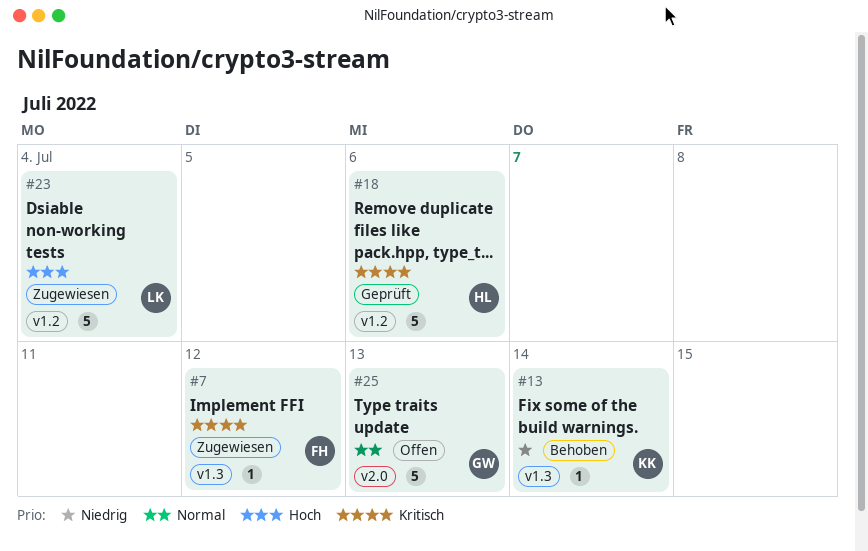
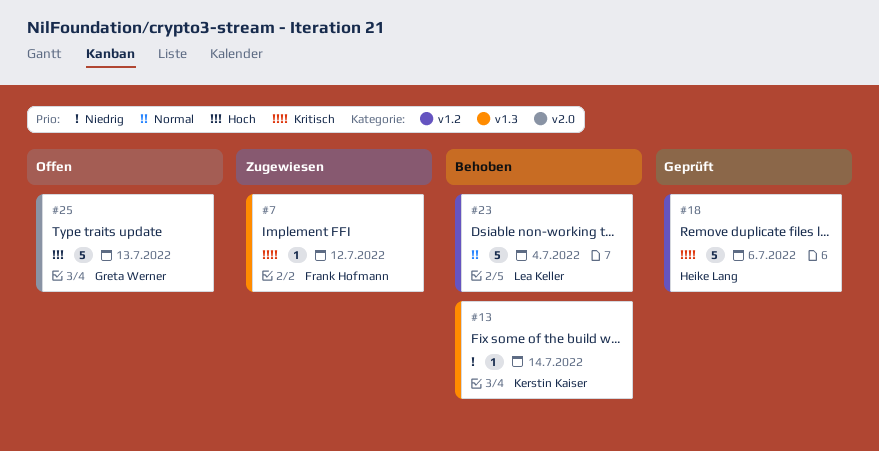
#23, status: Zugewiesen -> Behoben
#23, priority: Hoch -> Normal
#25, priority: Normal -> Hoch

